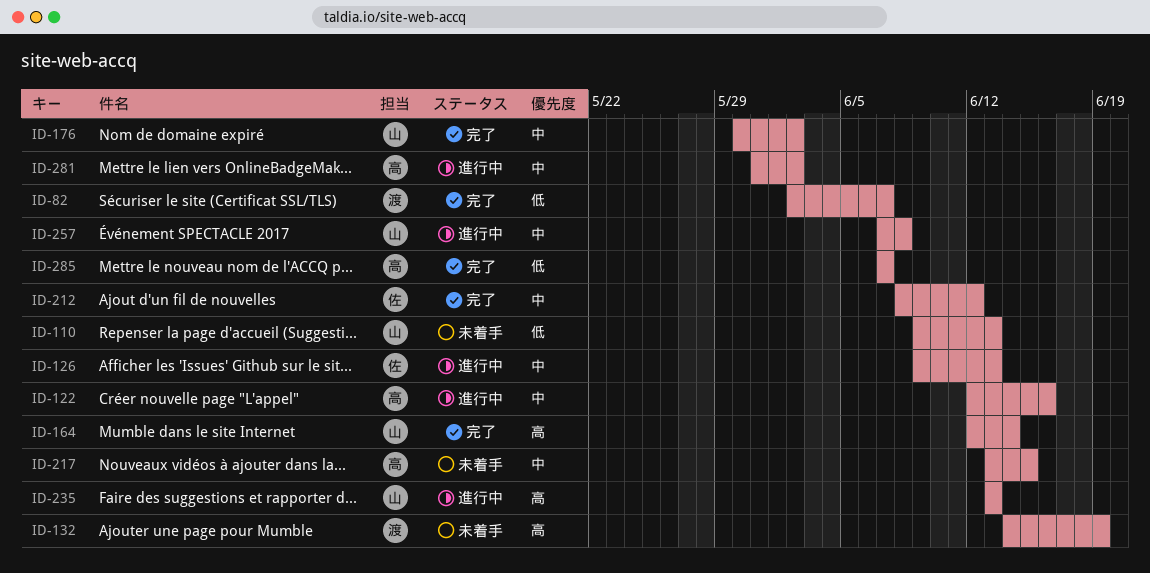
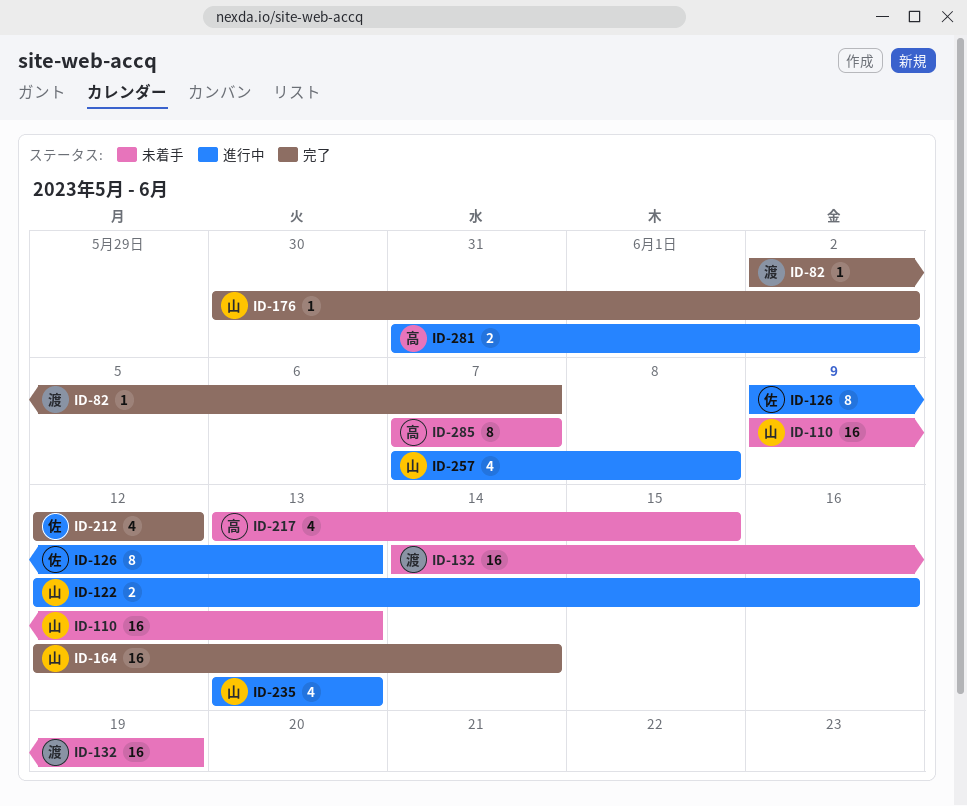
ID-122, owner: 高 -> 山
ID-212, start: Jun 8 -> Jun 12
ID-285, status: 完了 -> 未着手

